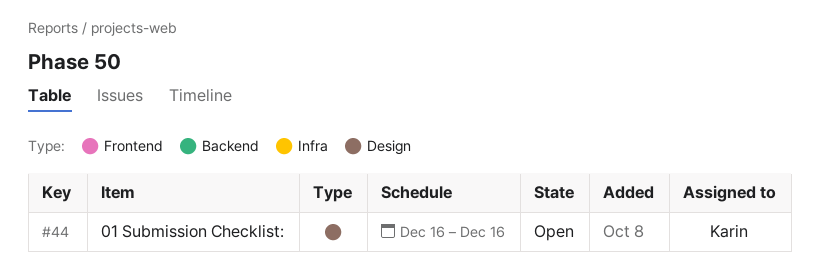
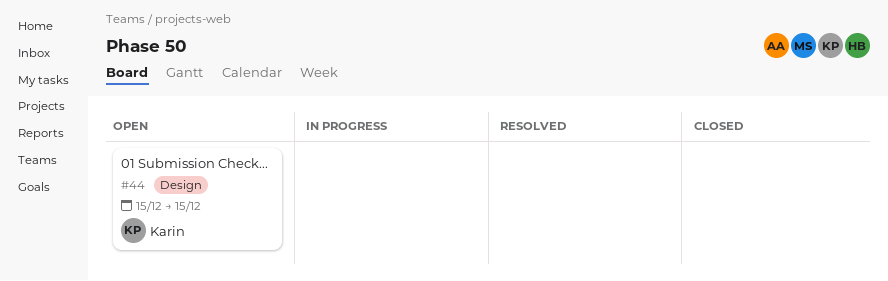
#44, start: Dec 16 -> Dec 15
#44, due: Dec 16 -> Dec 15

